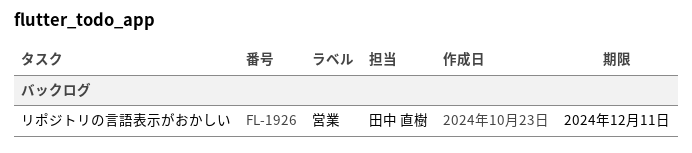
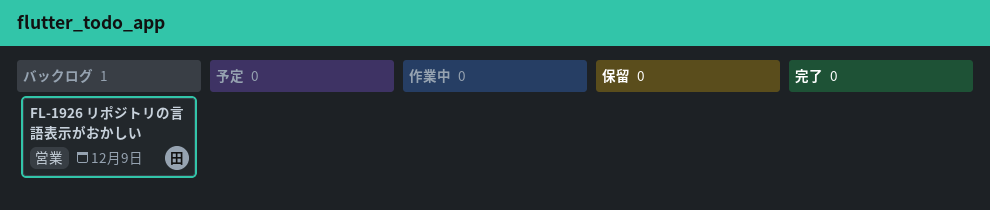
FL-1926, due: Dec 11 -> Dec 9

